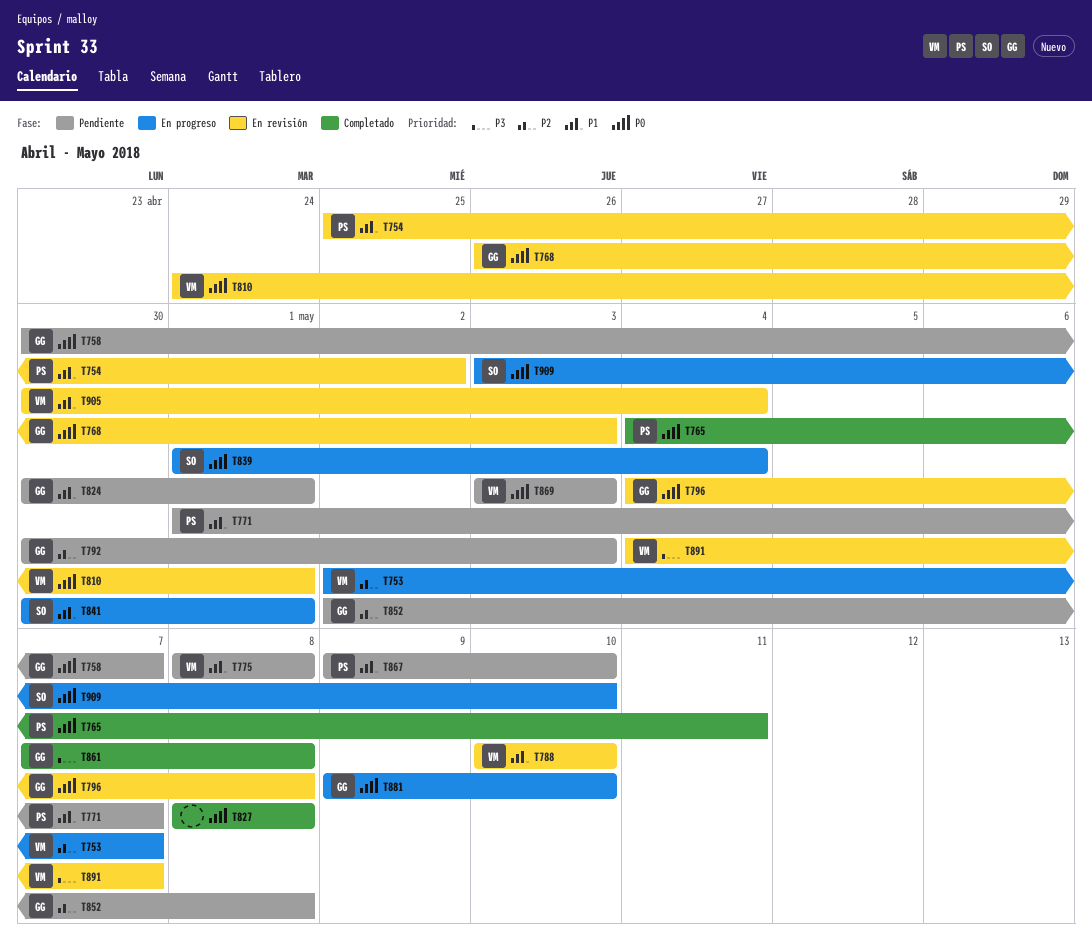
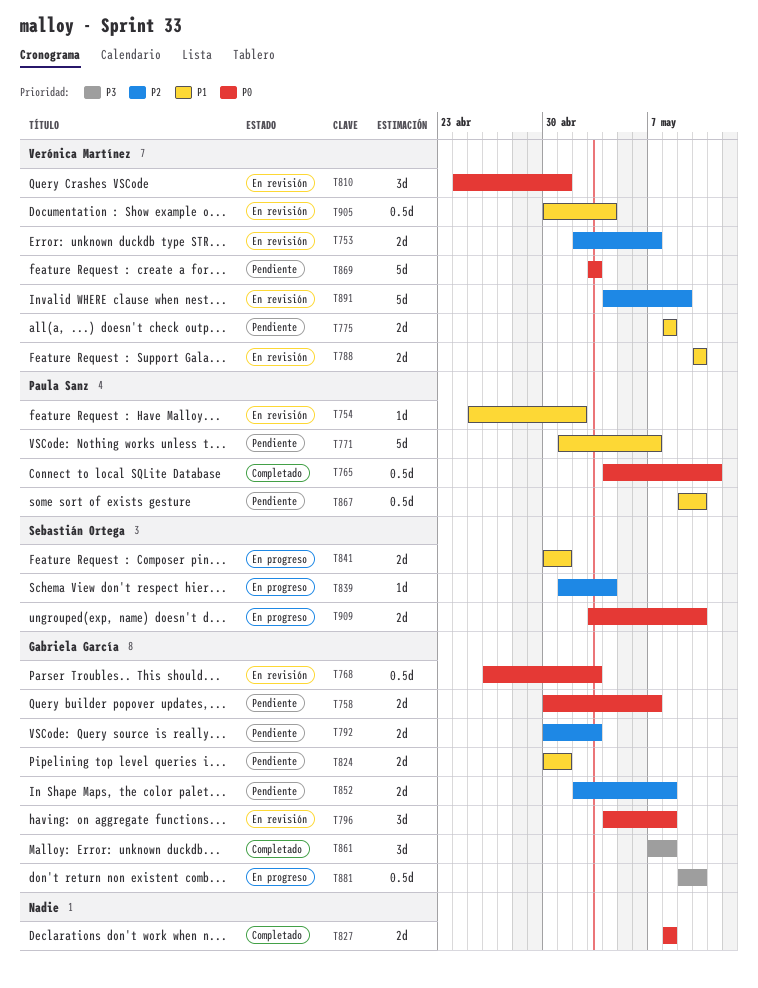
T753, status: En progreso -> En revisión
T839, priority: P0 -> P2
T881, priority: P0 -> P3
T891, priority: P3 -> P2
T891, due: May 7 -> May 9

